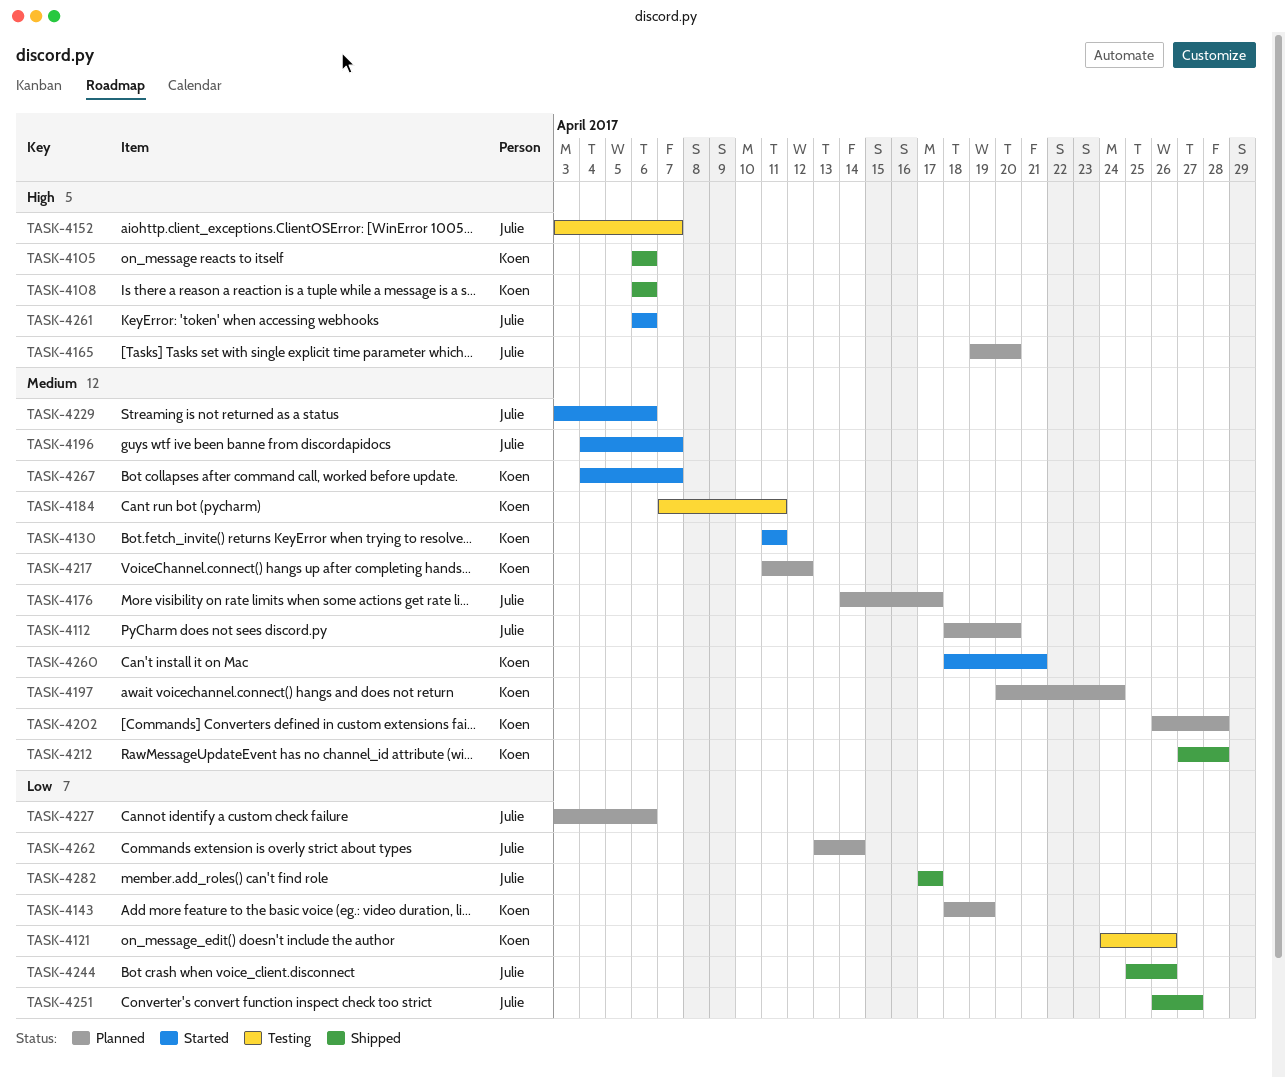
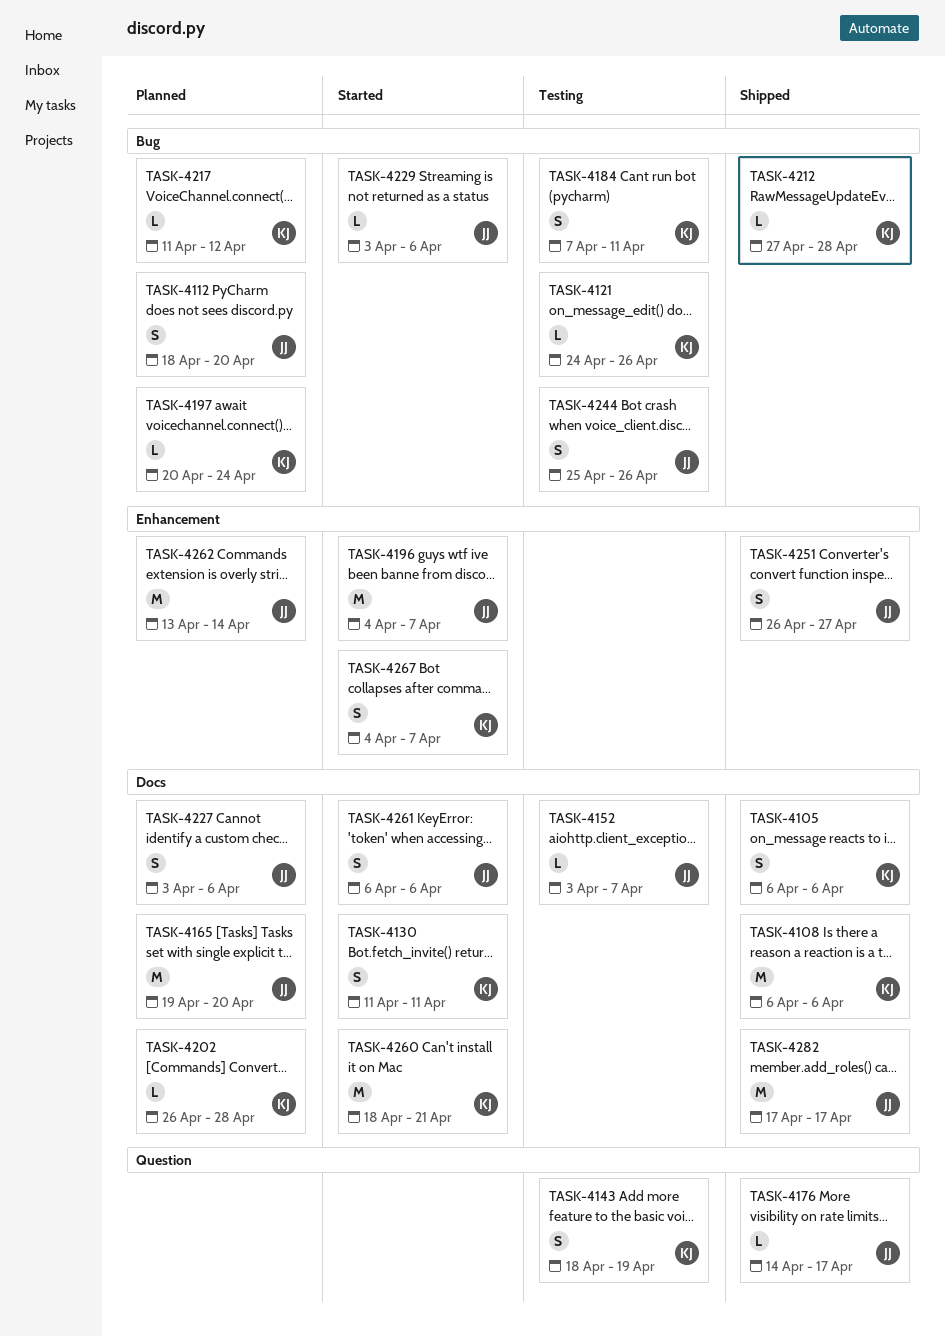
TASK-4143, status: Planned -> Testing
TASK-4176, status: Planned -> Shipped
TASK-4244, status: Shipped -> Testing

